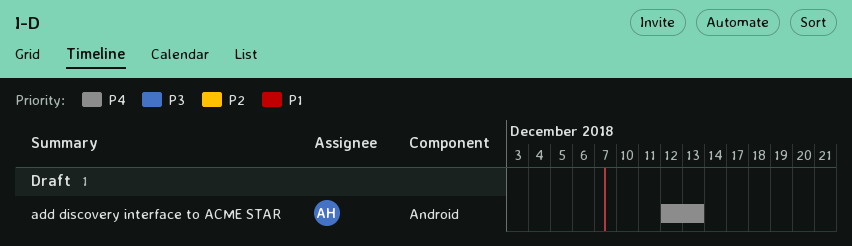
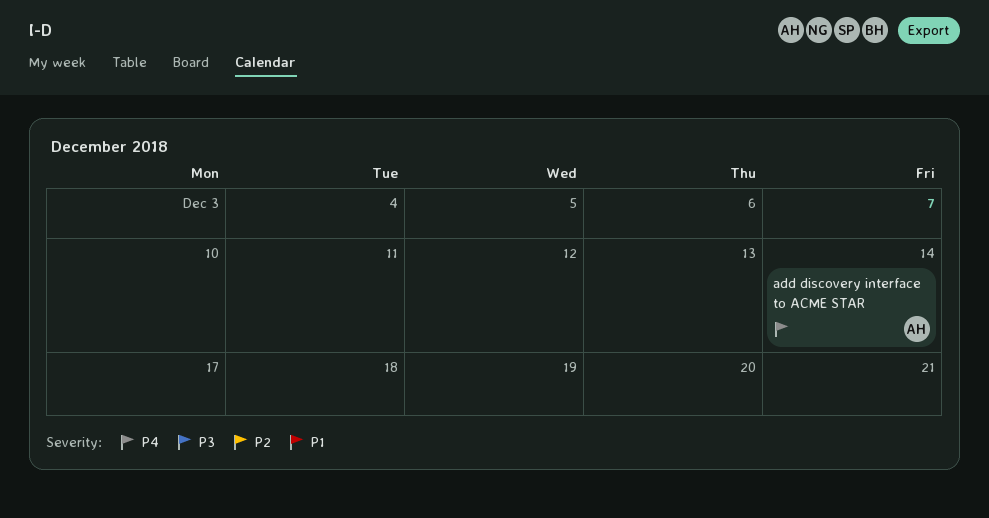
add discovery interface to ACME STAR, due: Dec 13 -> Dec 14

